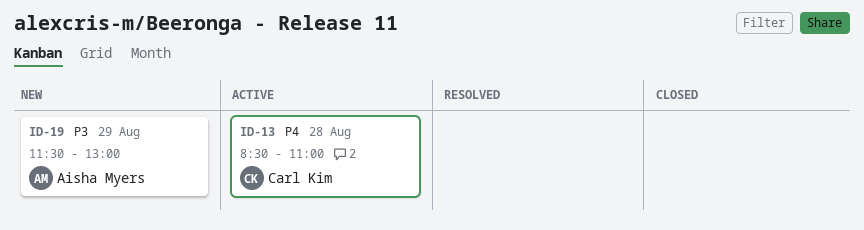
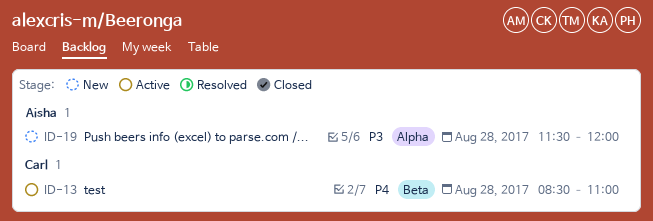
ID-19, day: Aug 29 -> Aug 28
ID-19, ends: 13:00 -> 12:00

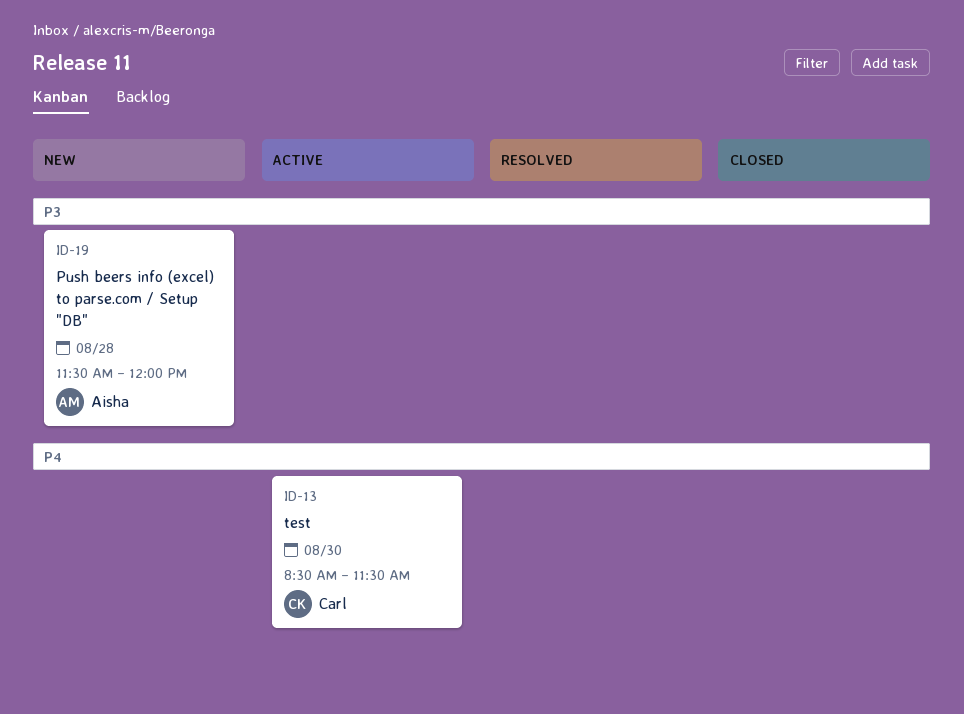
ID-13, day: Aug 28 -> Aug 30
ID-13, ends: 11:00 -> 11:30

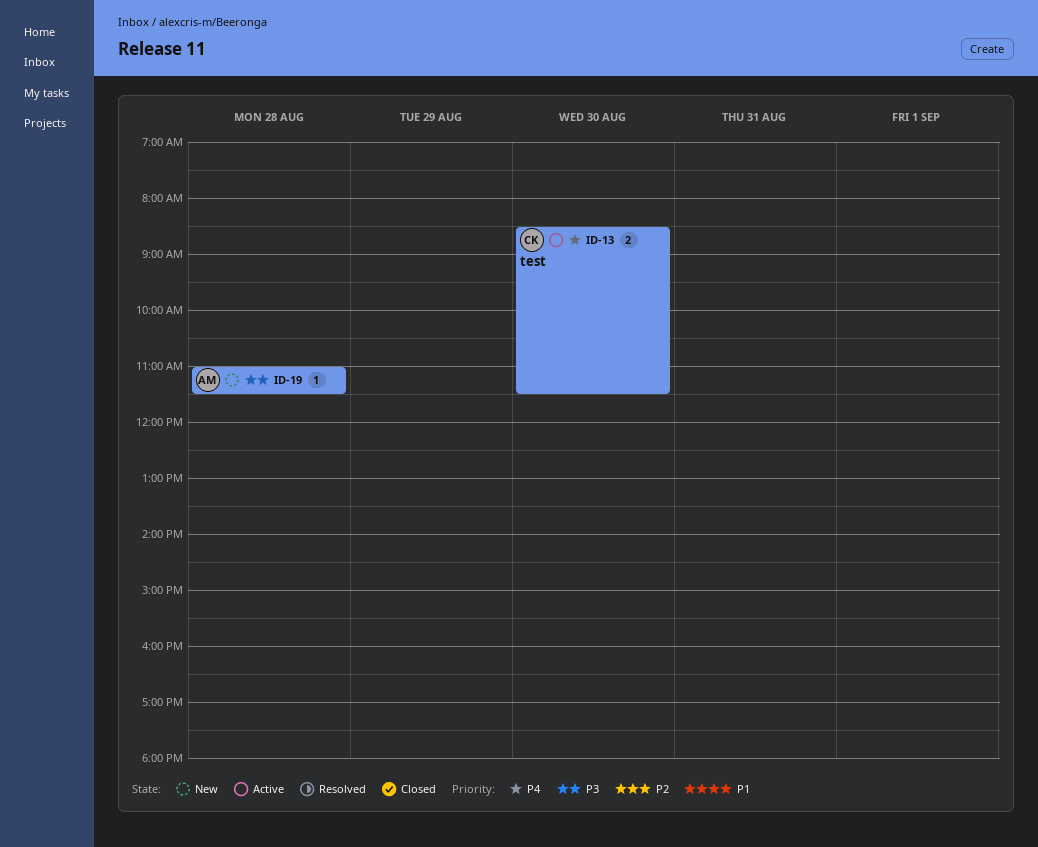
ID-19, begins: 11:30 -> 11:00
ID-19, ends: 12:00 -> 11:30

